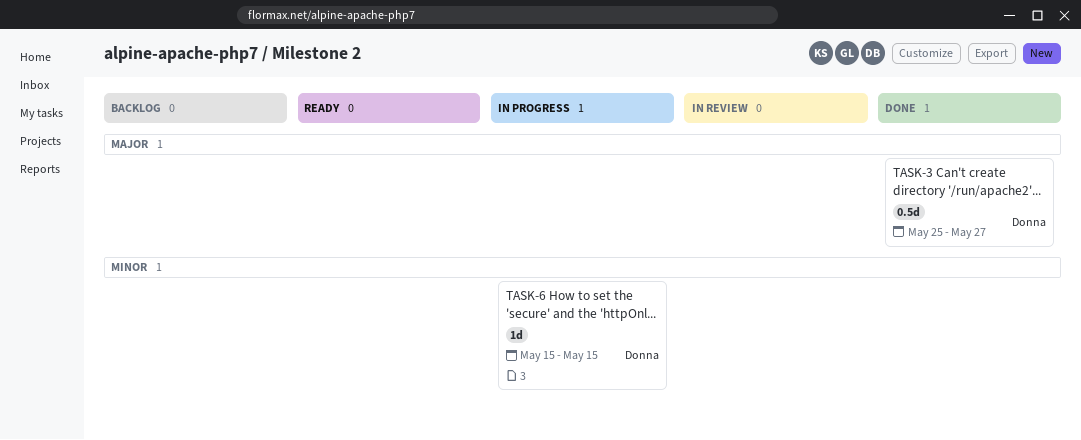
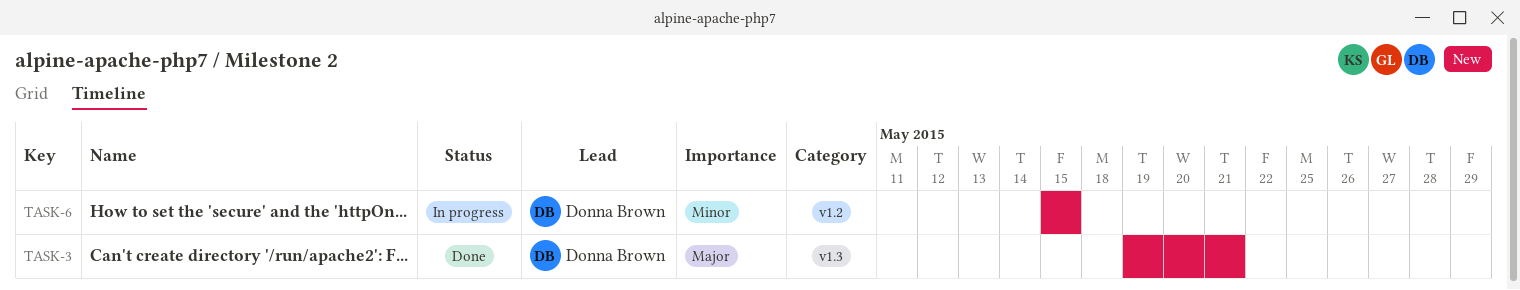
TASK-3, start: May 25 -> May 19
TASK-3, due: May 27 -> May 21

